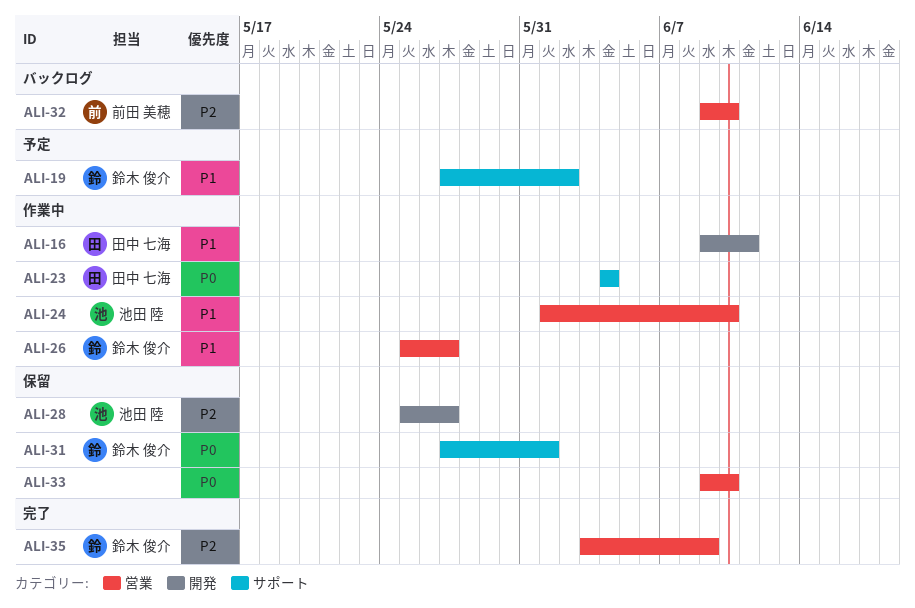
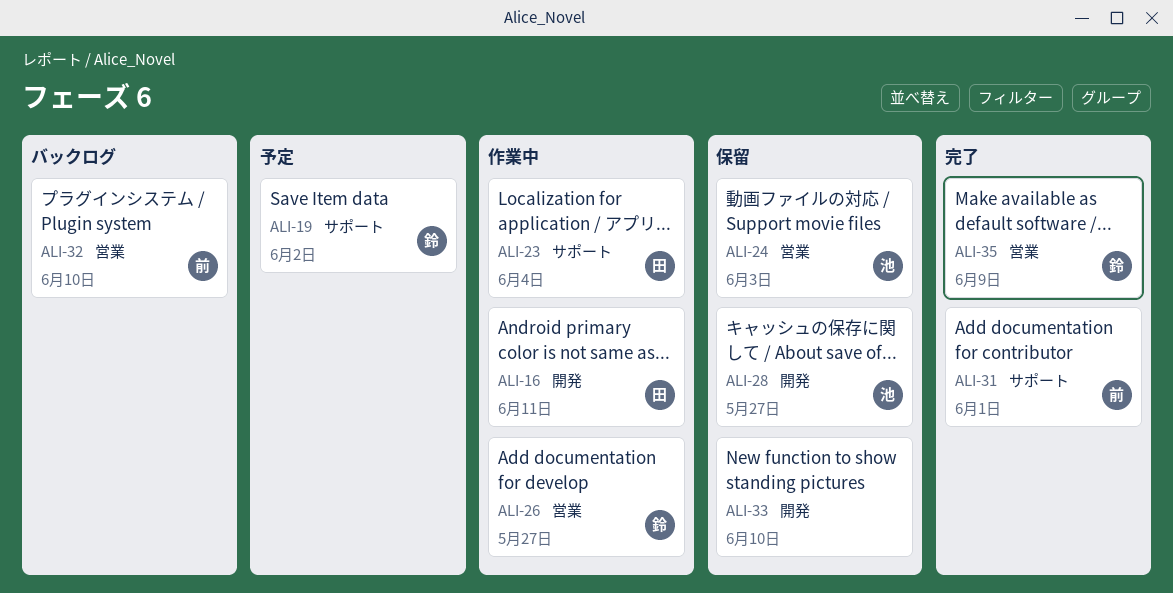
ALI-24, status: 作業中 -> 保留
ALI-24, due: Jun 10 -> Jun 3
ALI-31, status: 保留 -> 完了
ALI-31, owner: 鈴木 俊介 -> 前田 美穂
ALI-33, label: 営業 -> 開発

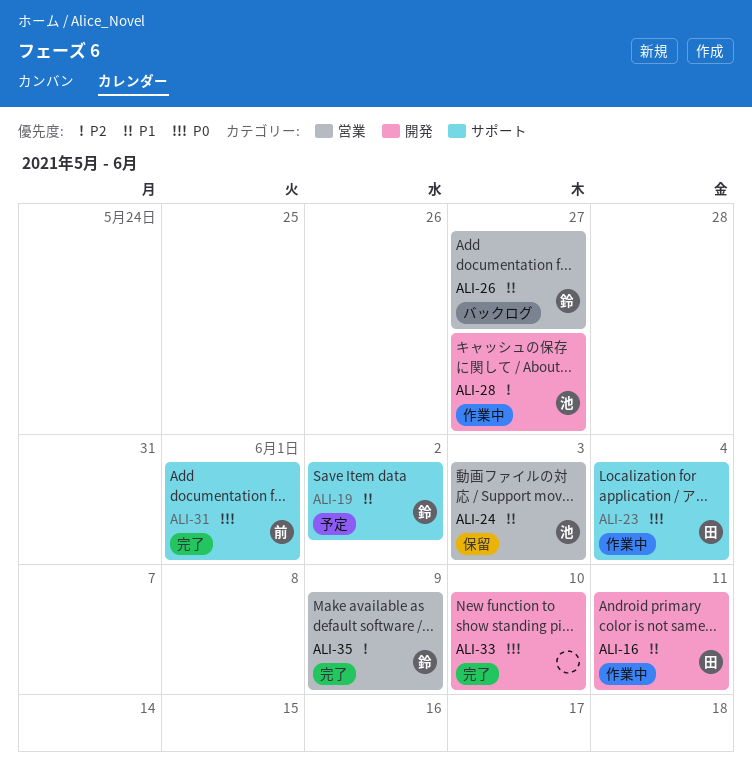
ALI-26, status: 作業中 -> バックログ
ALI-28, status: 保留 -> 作業中
ALI-32: present -> none
ALI-33, status: 保留 -> 完了

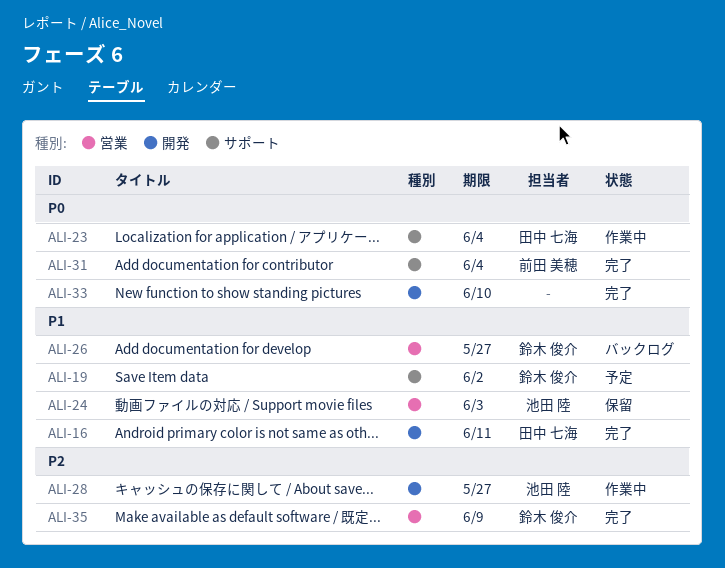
ALI-16, status: 作業中 -> 完了
ALI-31, due: Jun 1 -> Jun 4

